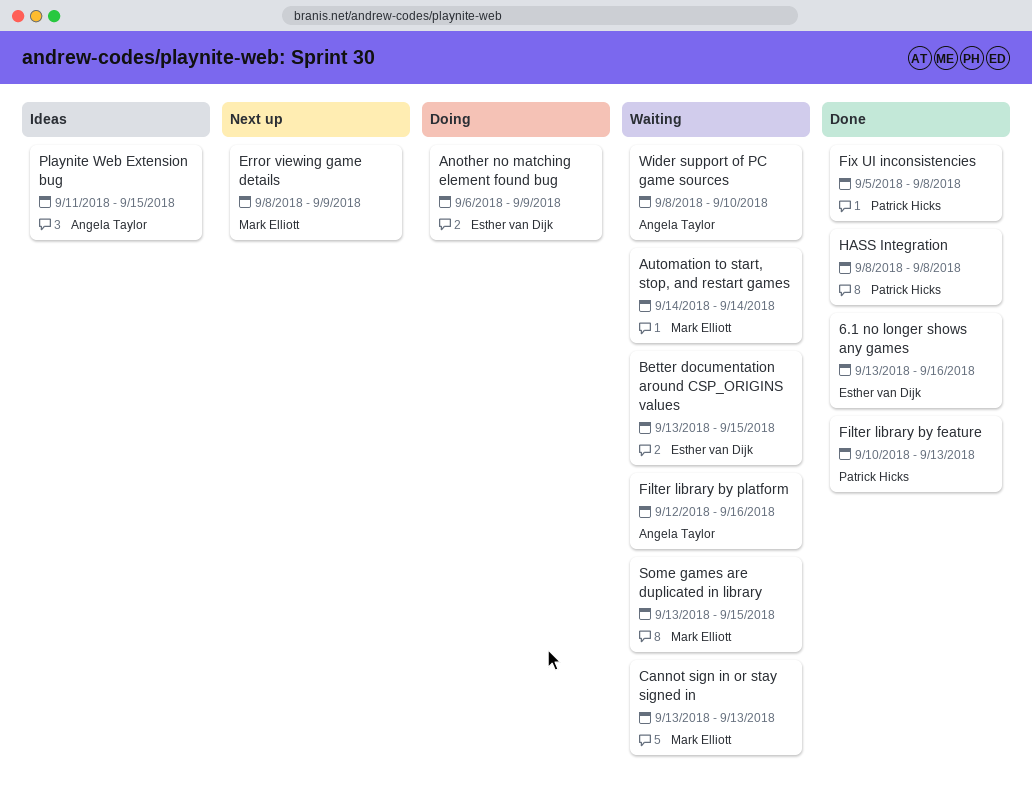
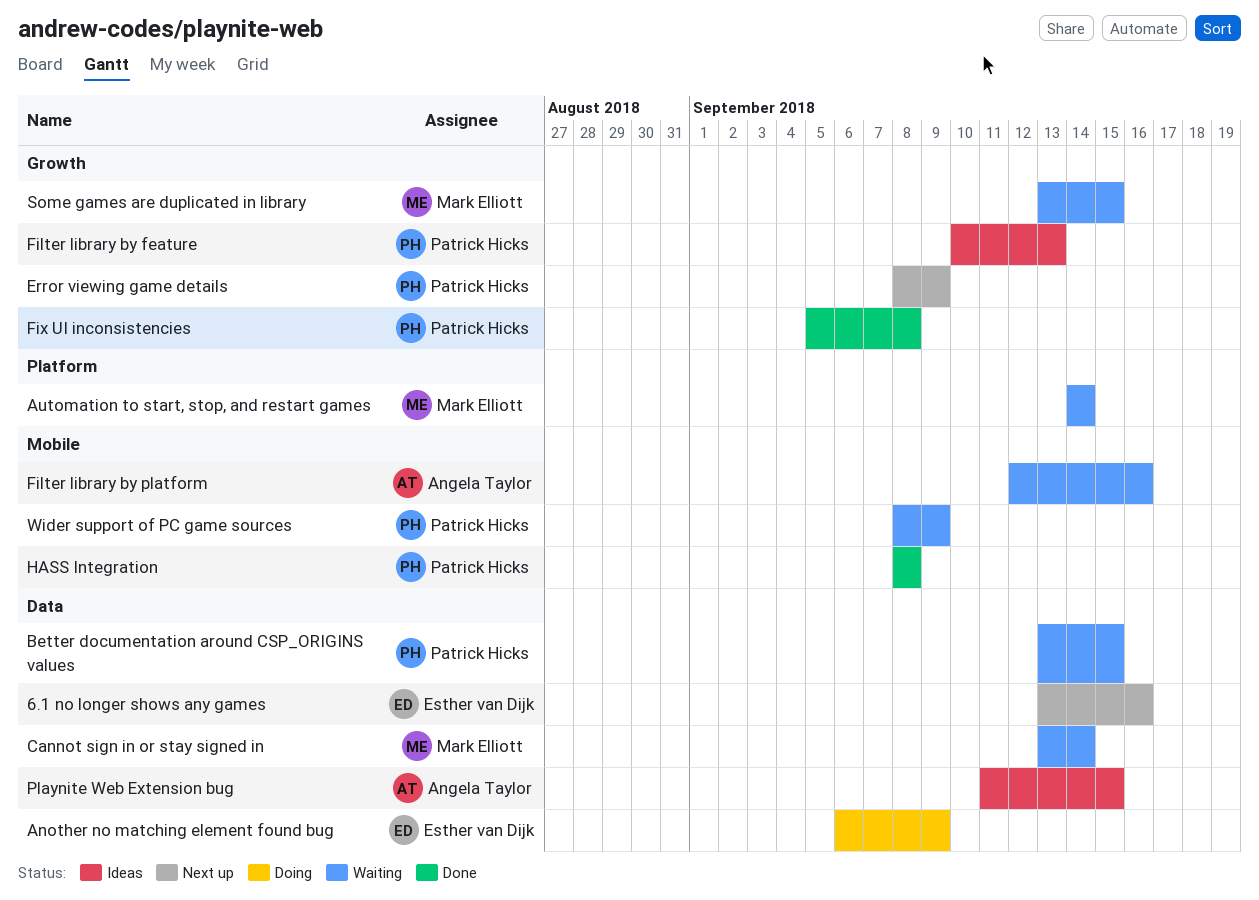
6.1 no longer shows any games, status: Done -> Next up
Better documentation around CSP_ORIGINS values, owner: Esther van Dijk -> Patrick Hicks
Cannot sign in or stay signed in, due: Sep 13 -> Sep 14
Error viewing game details, owner: Mark Elliott -> Patrick Hicks
Filter library by feature, status: Done -> Ideas
Wider support of PC game sources, owner: Angela Taylor -> Patrick Hicks
Wider support of PC game sources, due: Sep 10 -> Sep 9

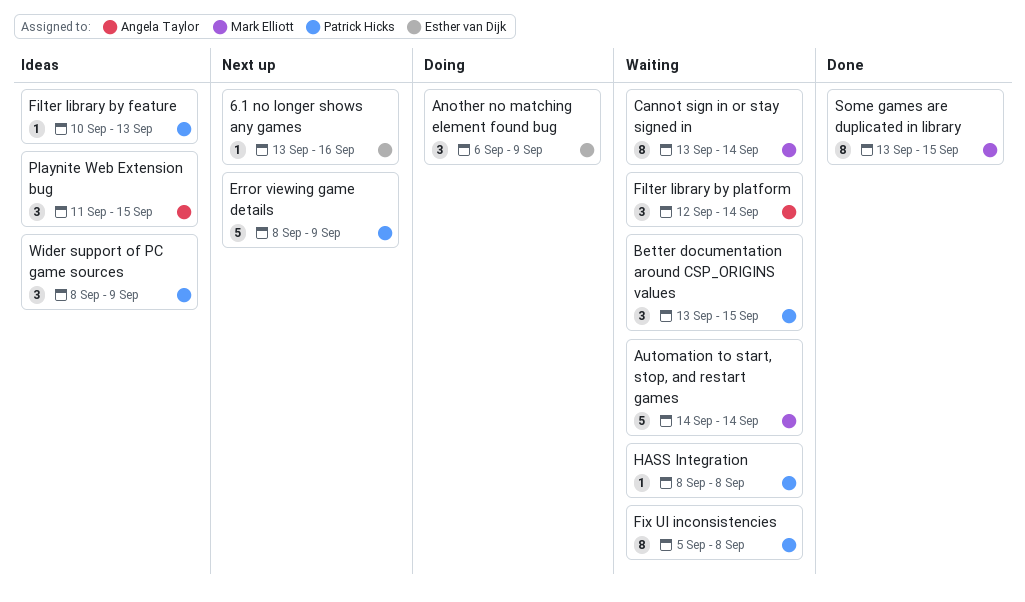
Filter library by platform, due: Sep 16 -> Sep 14
Fix UI inconsistencies, status: Done -> Waiting
HASS Integration, status: Done -> Waiting
Some games are duplicated in library, status: Waiting -> Done
Wider support of PC game sources, status: Waiting -> Ideas

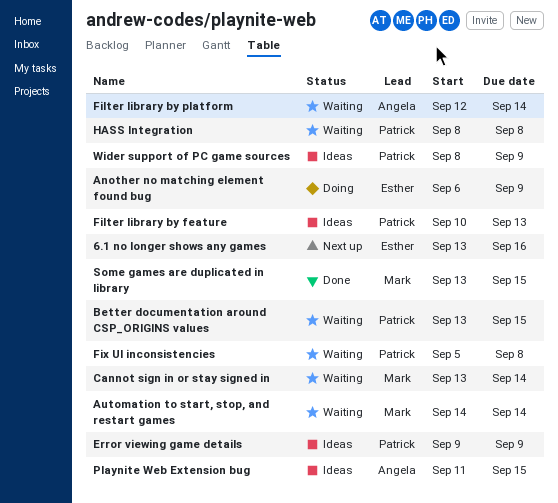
Error viewing game details, status: Next up -> Ideas
Error viewing game details, start: Sep 8 -> Sep 9

